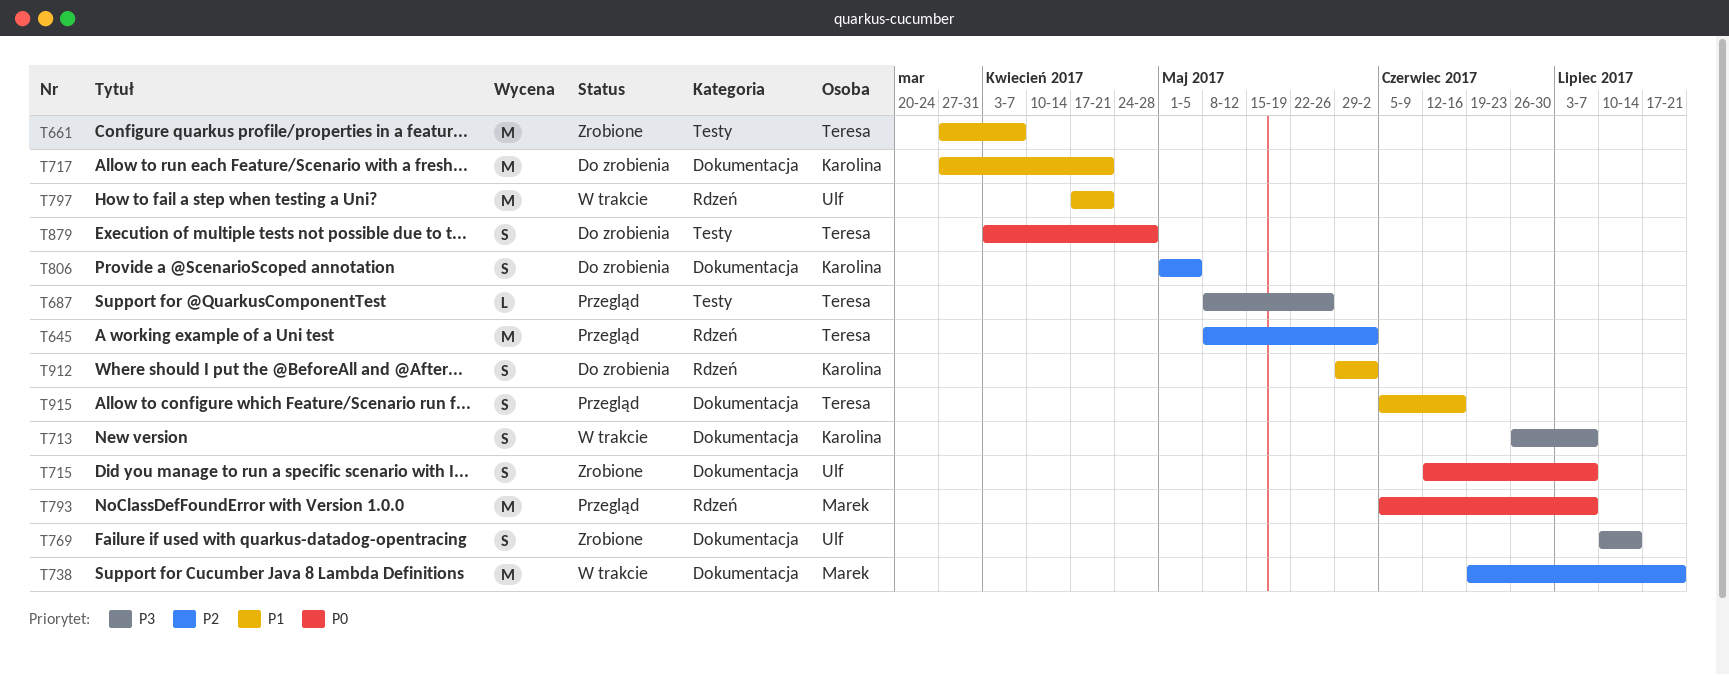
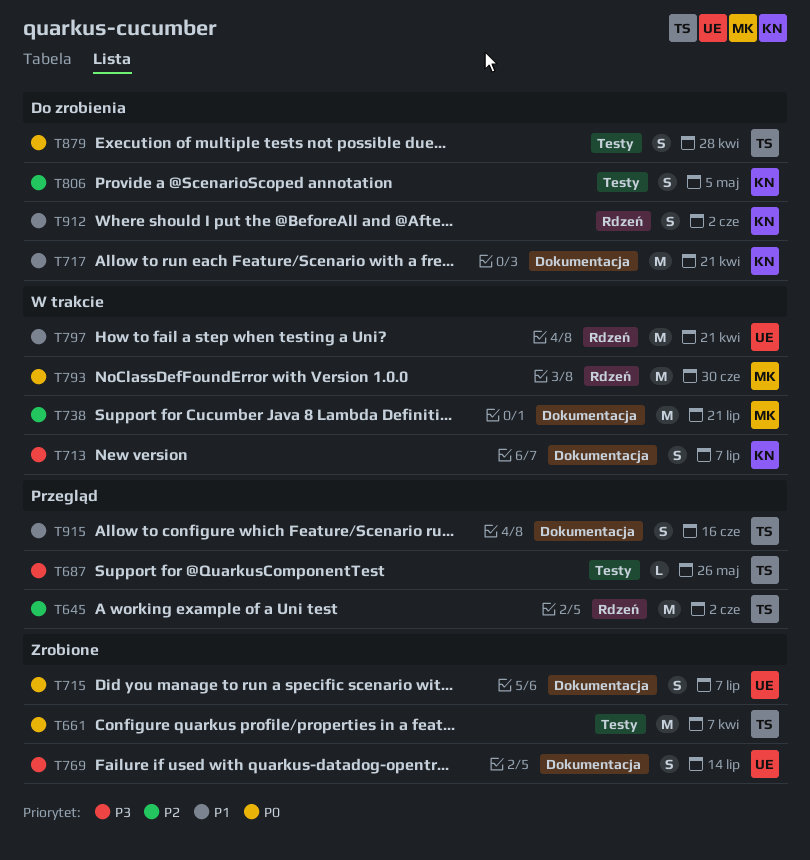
T661, priority: P1 -> P0
T793, status: Przegląd -> W trakcie
T793, due: Jul 7 -> Jun 30
T806, label: Dokumentacja -> Testy

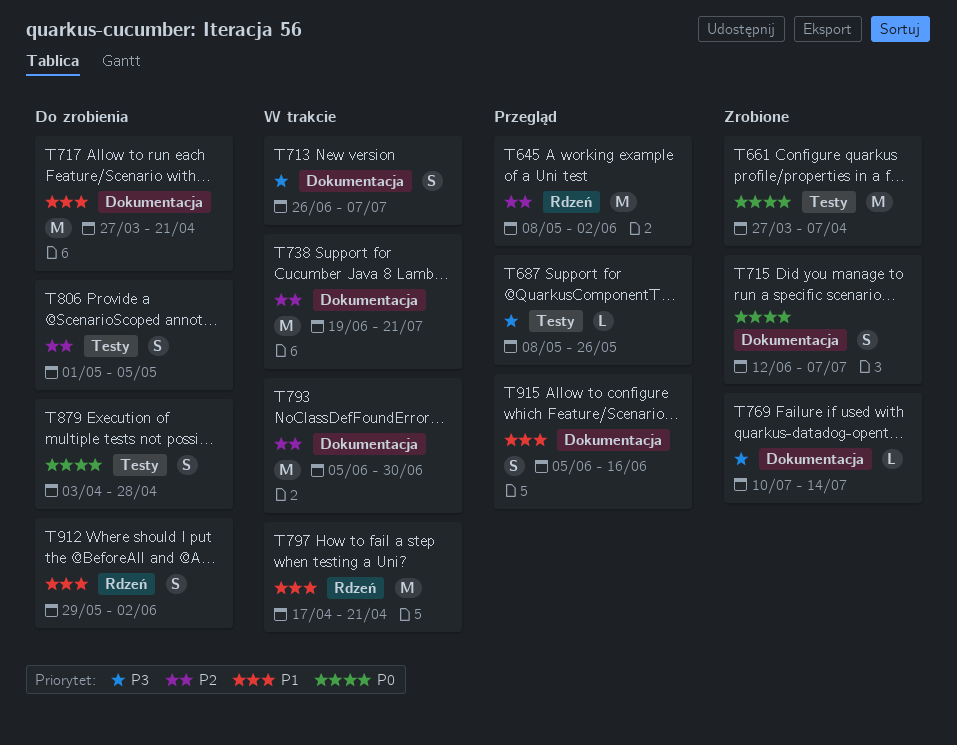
T769, estimate: S -> L
T793, priority: P0 -> P2
T793, label: Rdzeń -> Dokumentacja

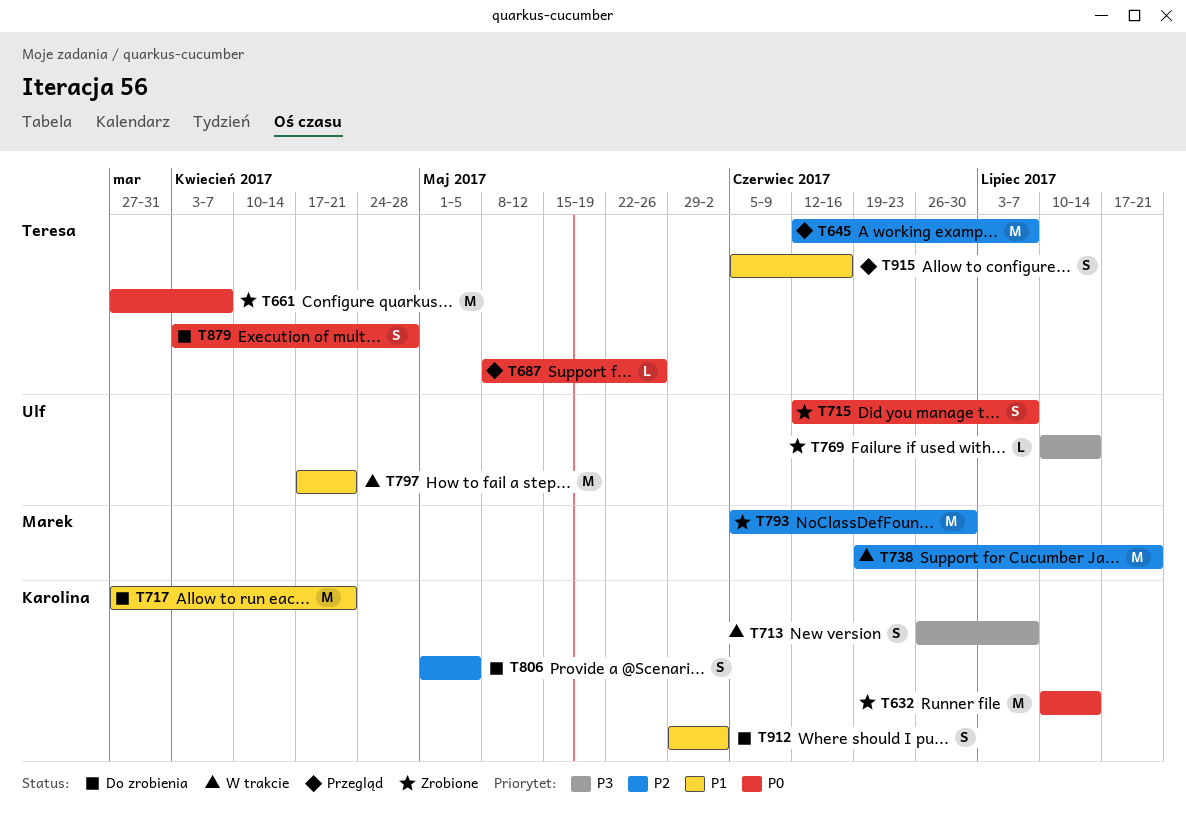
T632: none -> present
T645, start: May 8 -> Jun 12
T645, due: Jun 2 -> Jul 7
T687, priority: P3 -> P0
T793, status: W trakcie -> Zrobione

